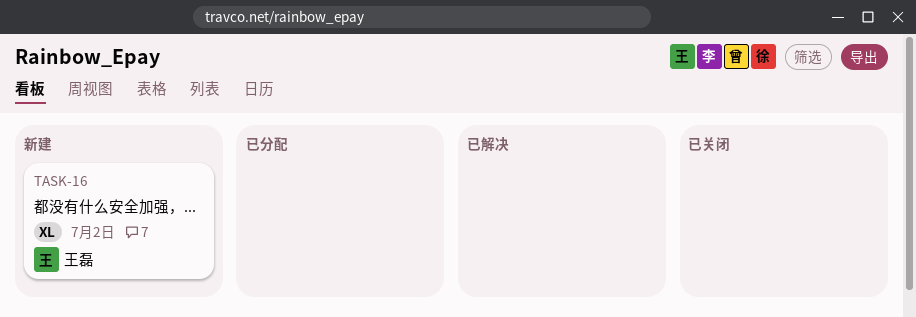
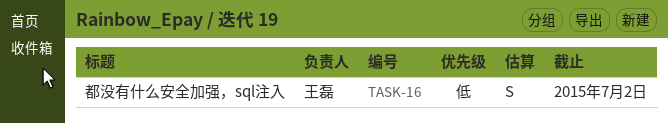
TASK-16, estimate: XL -> S

